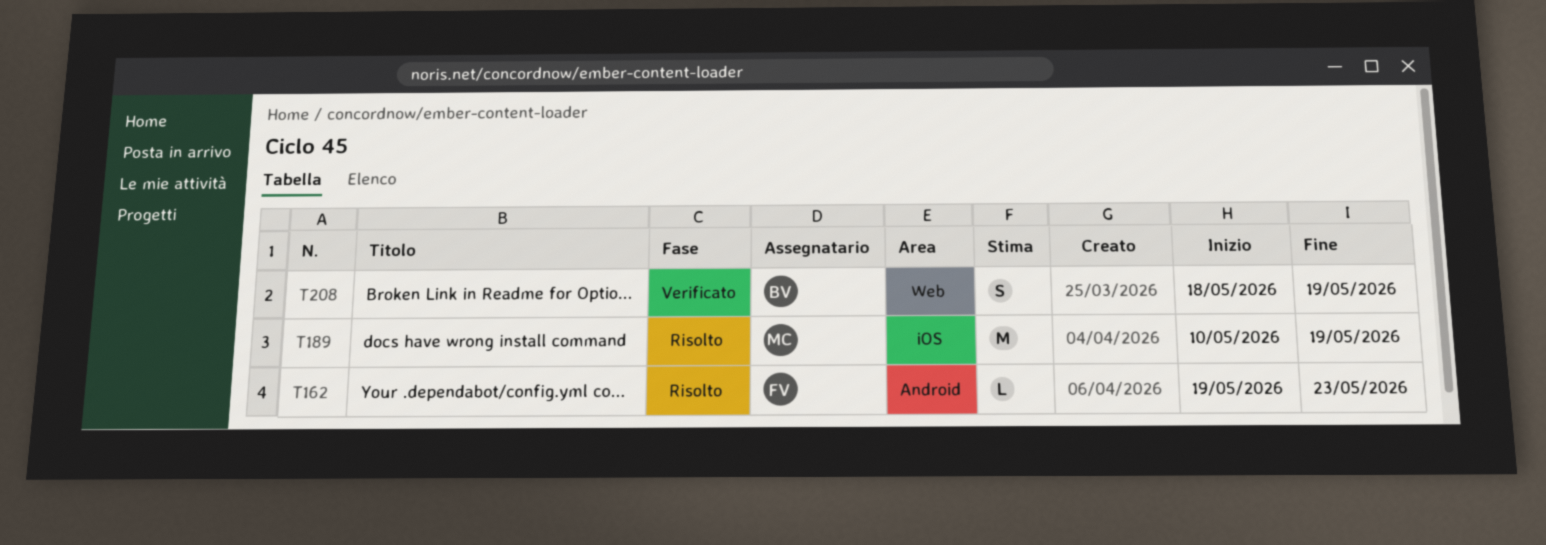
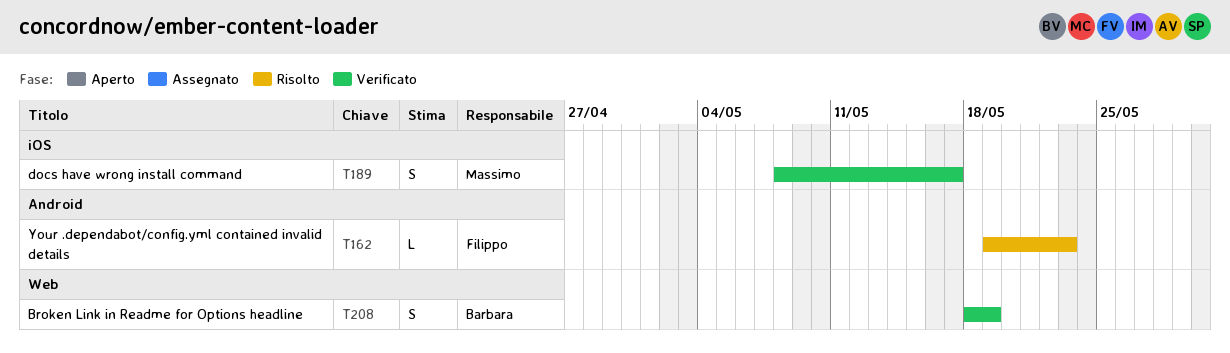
T189, status: Risolto -> Verificato
T189, estimate: M -> S
T189, start: May 10 -> May 8
T189, due: May 19 -> May 17

